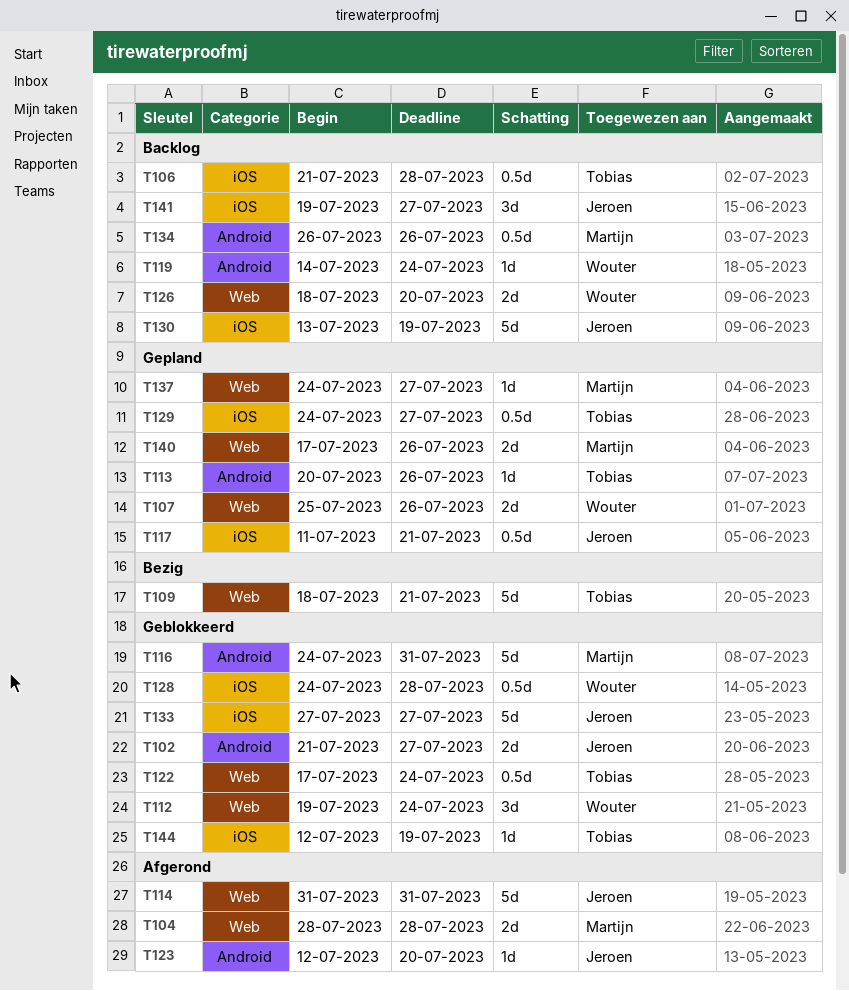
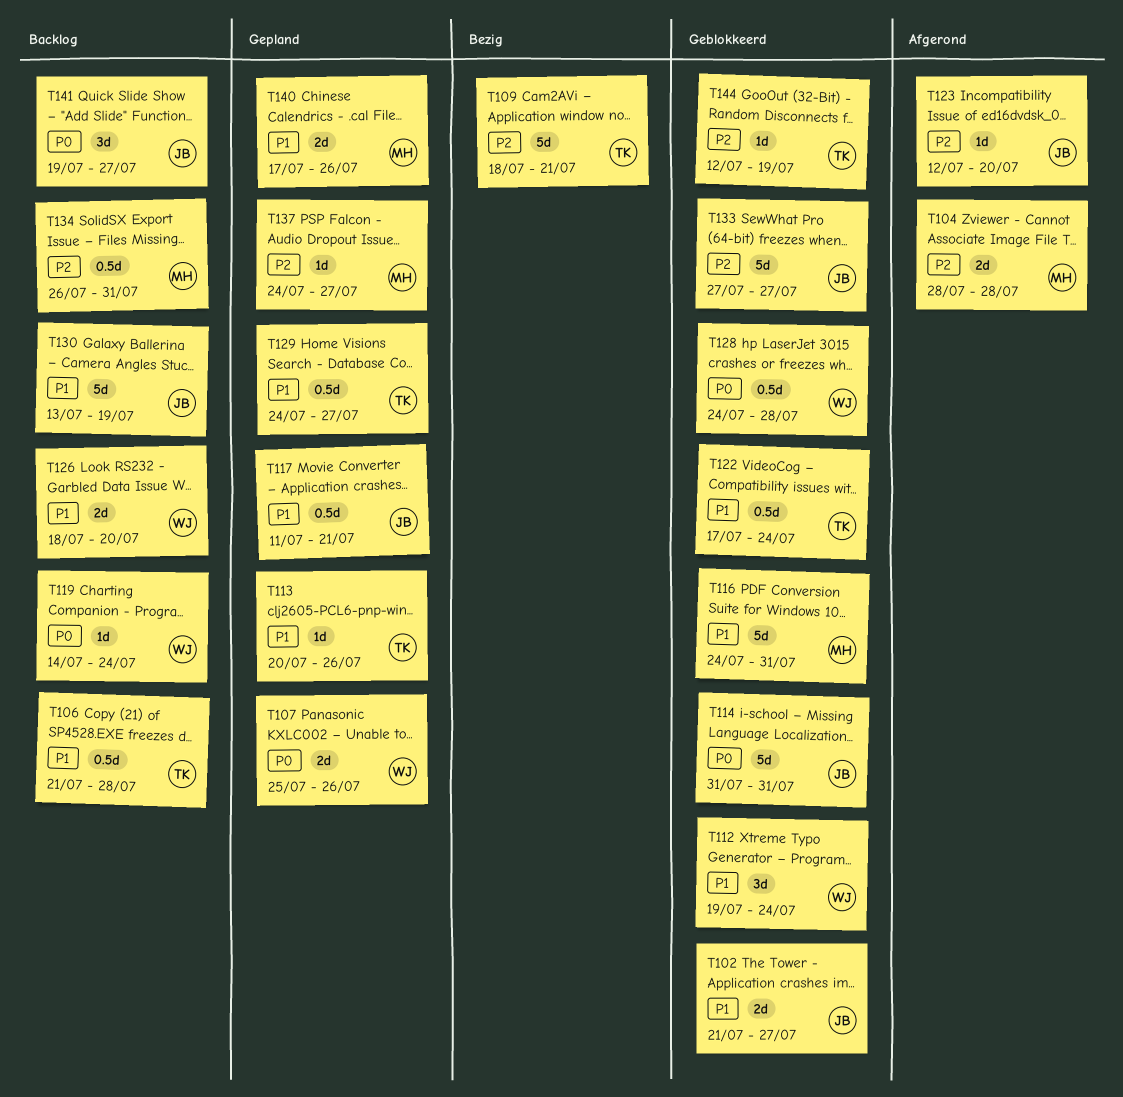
T114, status: Afgerond -> Geblokkeerd
T134, due: Jul 26 -> Jul 31

